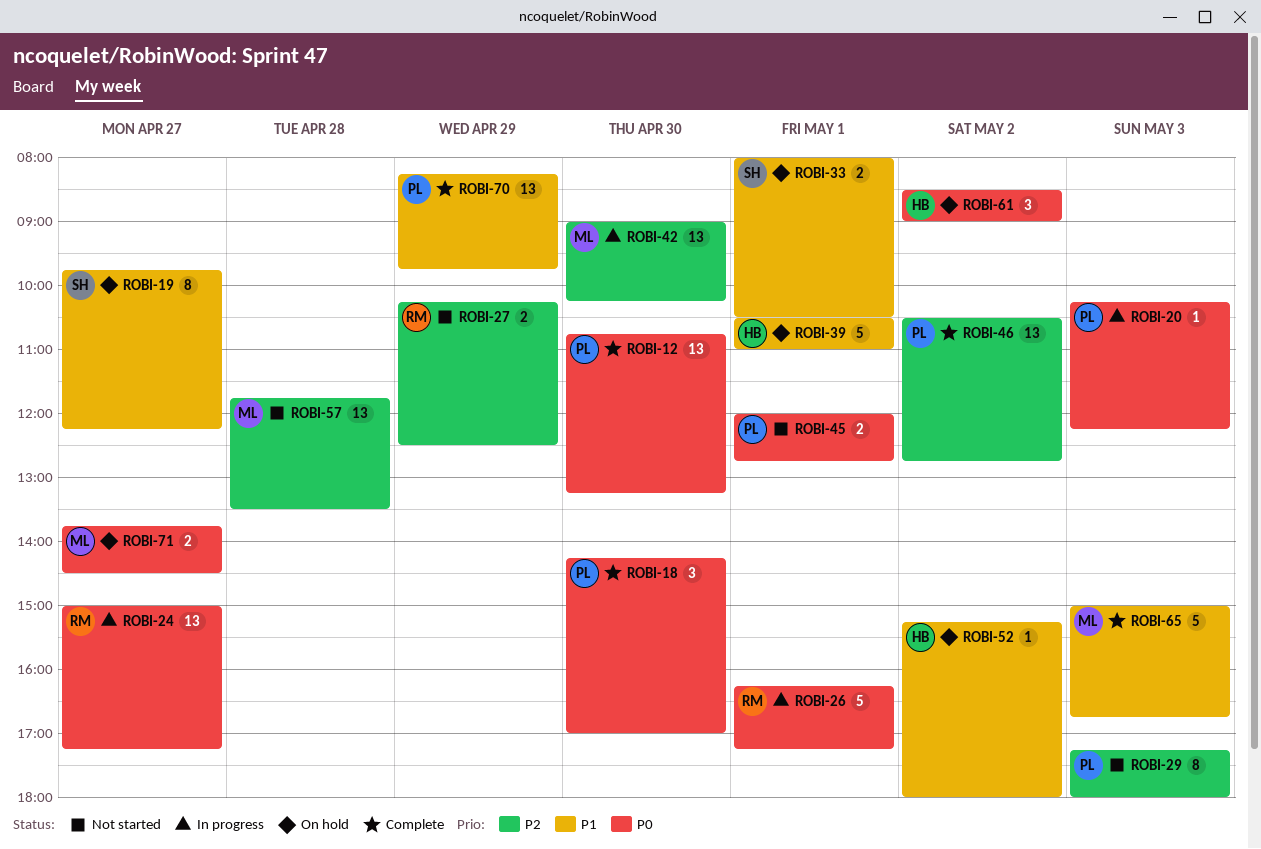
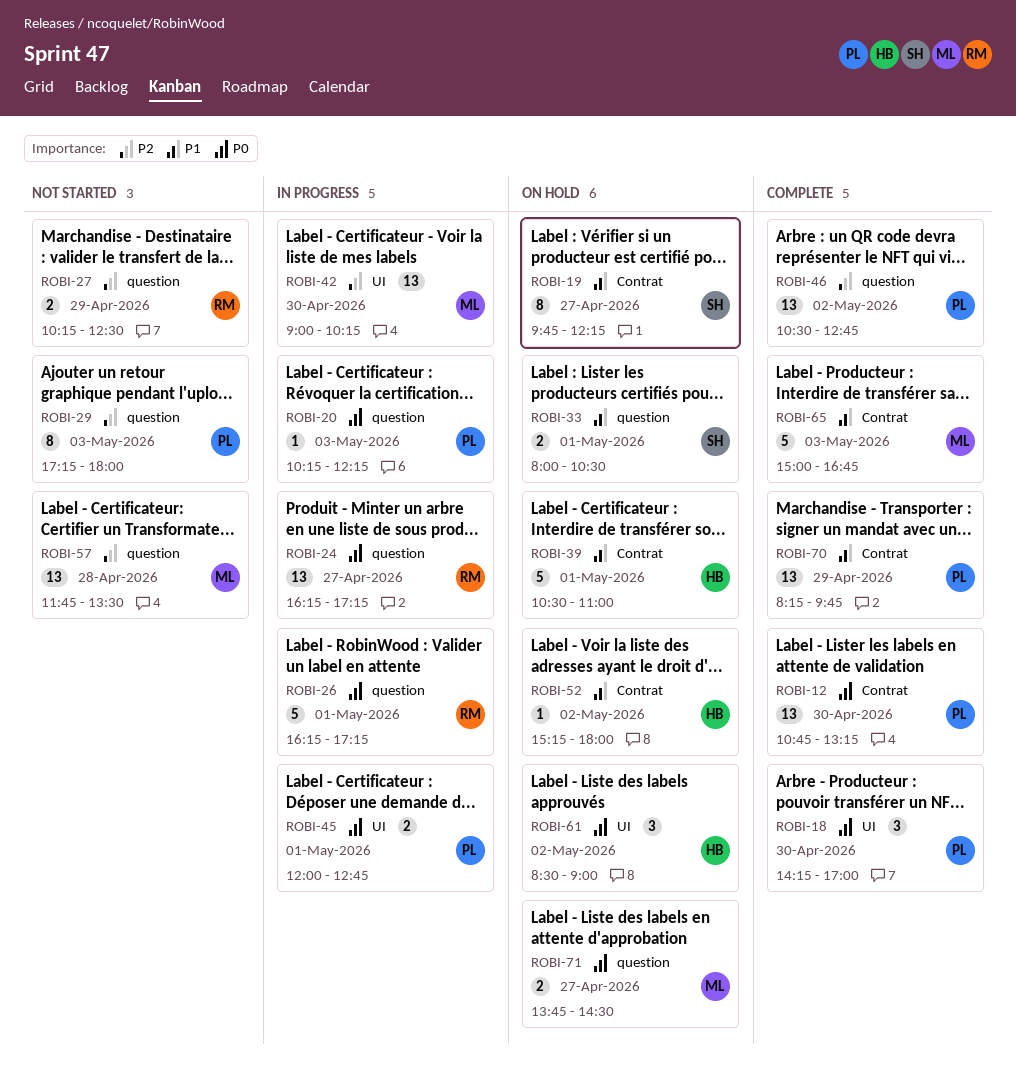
ROBI-24, begins: 15:00 -> 16:15
ROBI-45, status: Not started -> In progress

